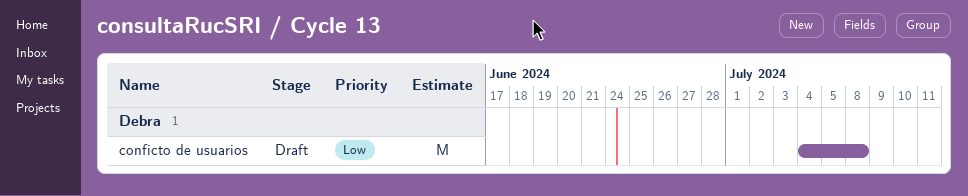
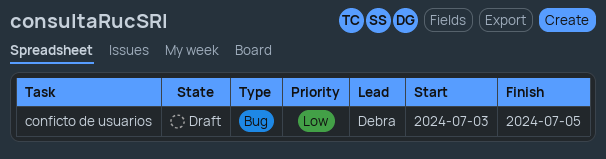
conficto de usuarios, start: Jul 4 -> Jul 3
conficto de usuarios, due: Jul 8 -> Jul 5

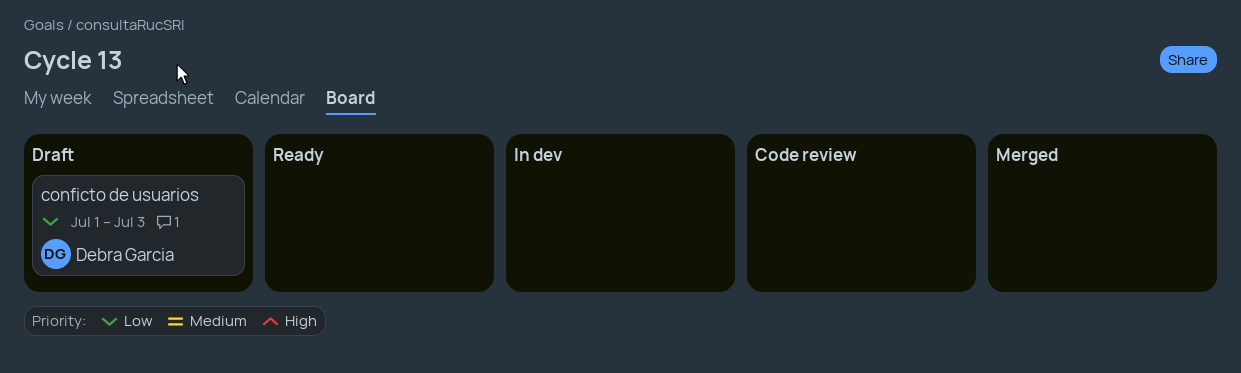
conficto de usuarios, start: Jul 3 -> Jul 1
conficto de usuarios, due: Jul 5 -> Jul 3

